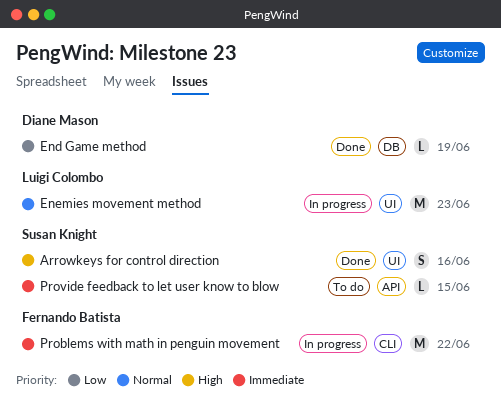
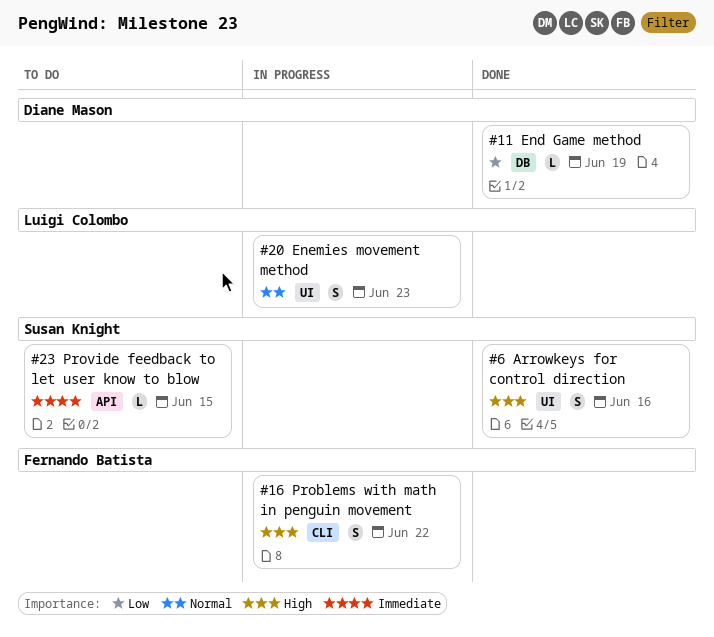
Enemies movement method, estimate: M -> S
Problems with math in penguin movement, priority: Immediate -> High
Problems with math in penguin movement, estimate: M -> S

